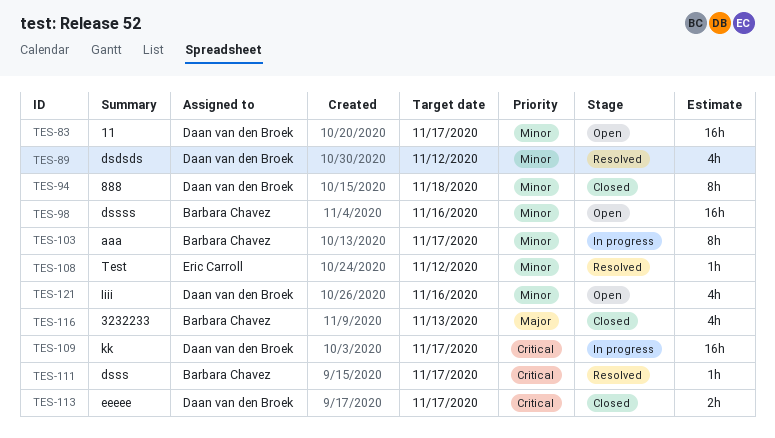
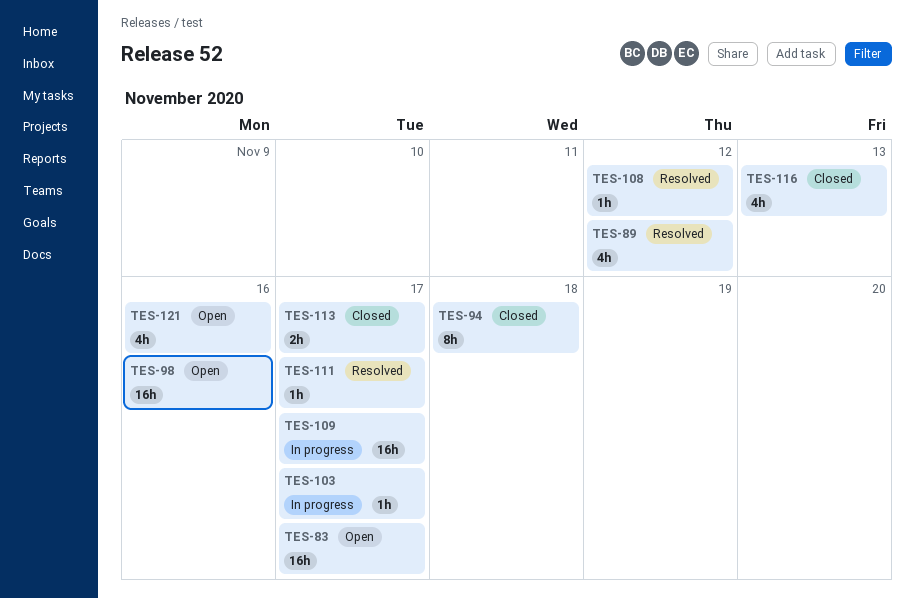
TES-103, estimate: 8h -> 1h

